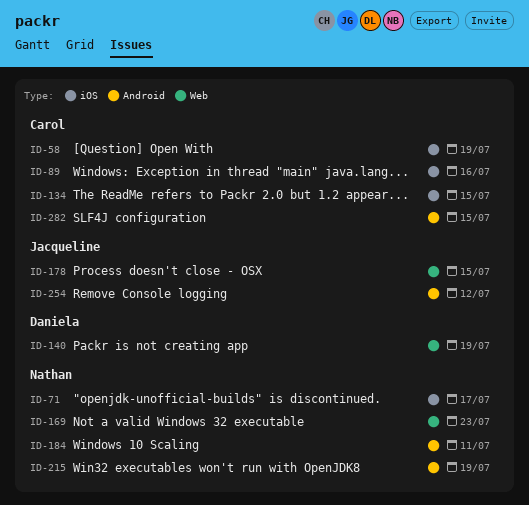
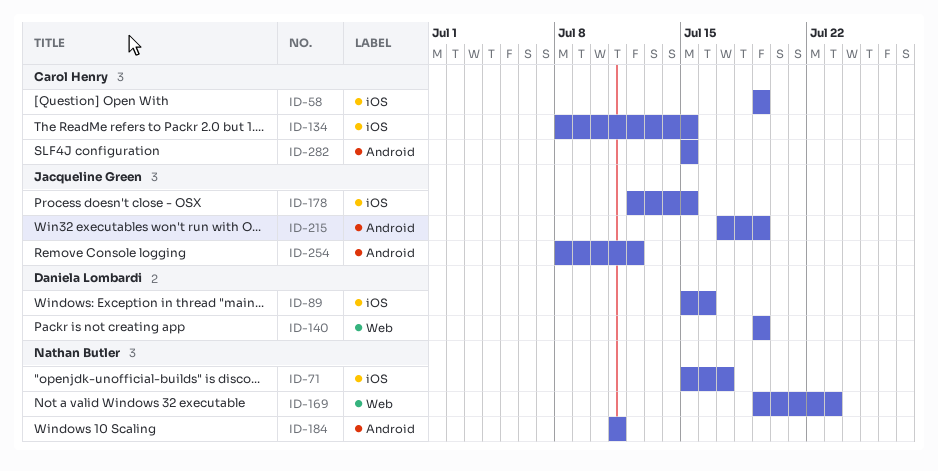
ID-89, owner: Carol Henry -> Daniela Lombardi
ID-178, label: Web -> iOS
ID-215, owner: Nathan Butler -> Jacqueline Green

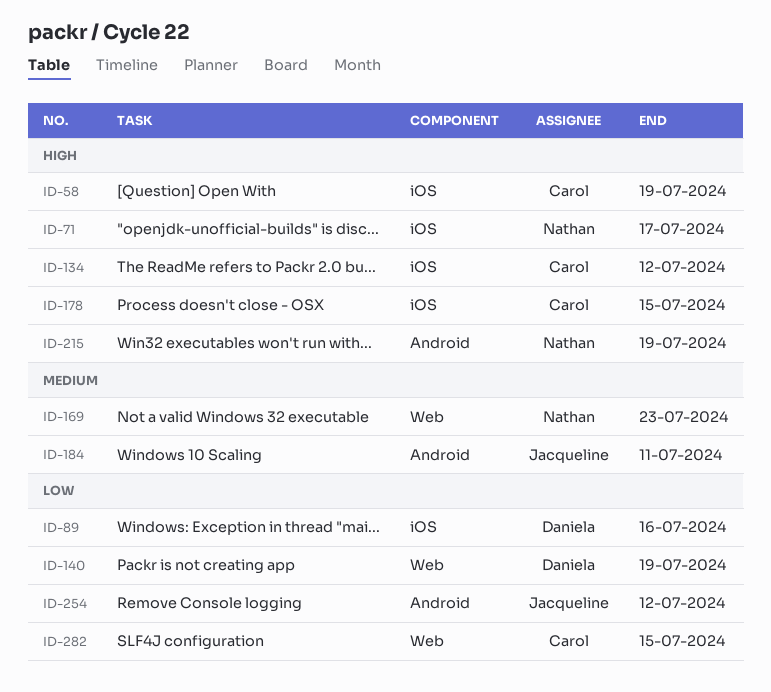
ID-134, due: Jul 15 -> Jul 12
ID-178, owner: Jacqueline Green -> Carol Henry
ID-184, owner: Nathan Butler -> Jacqueline Green
ID-215, owner: Jacqueline Green -> Nathan Butler
ID-282, label: Android -> Web

